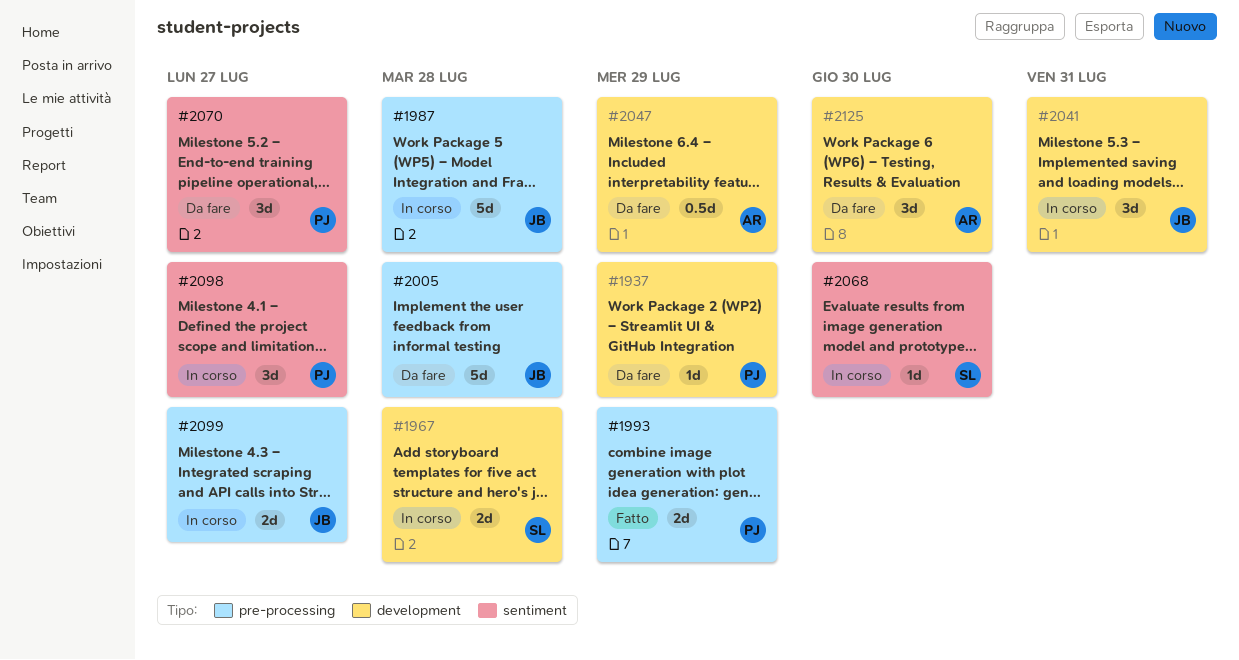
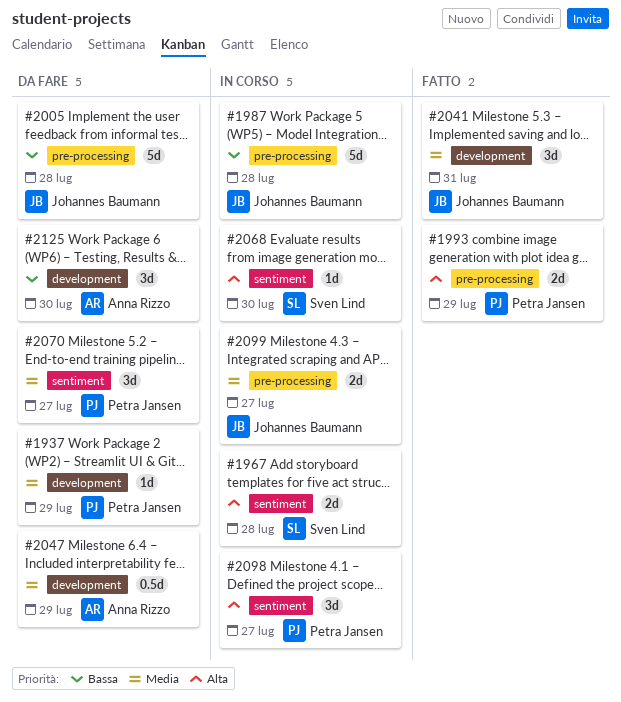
#1967, label: development -> sentiment
#2041, status: In corso -> Fatto

